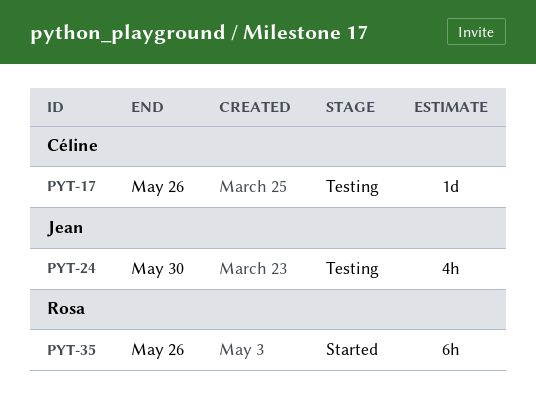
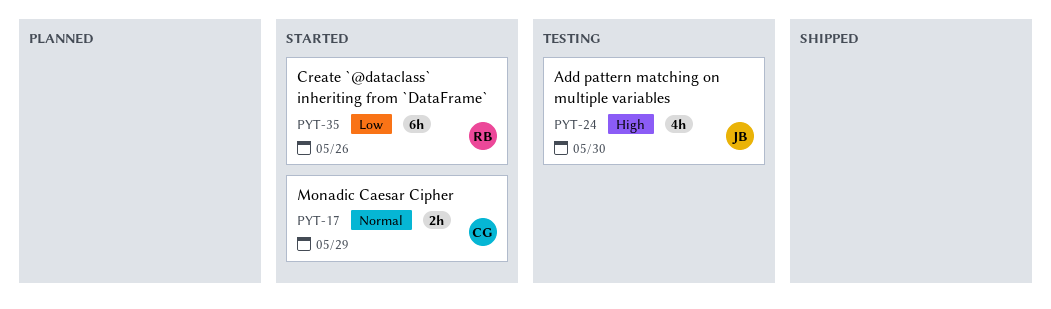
PYT-17, status: Testing -> Started
PYT-17, estimate: 1d -> 2h
PYT-17, due: May 26 -> May 29

